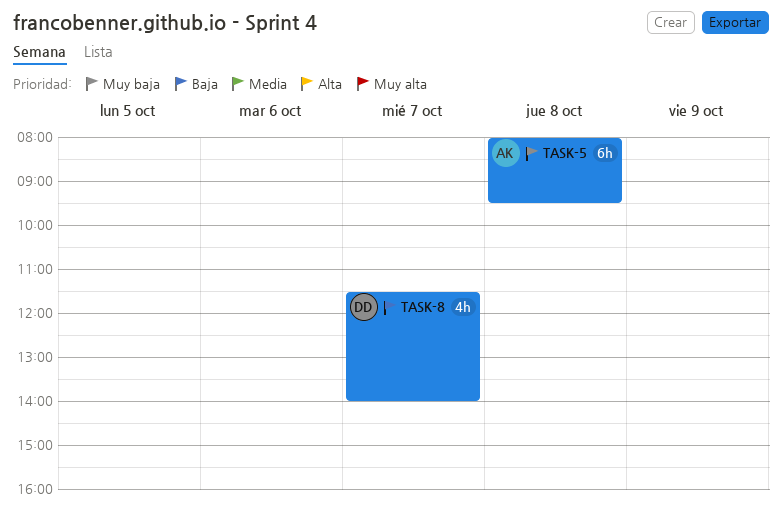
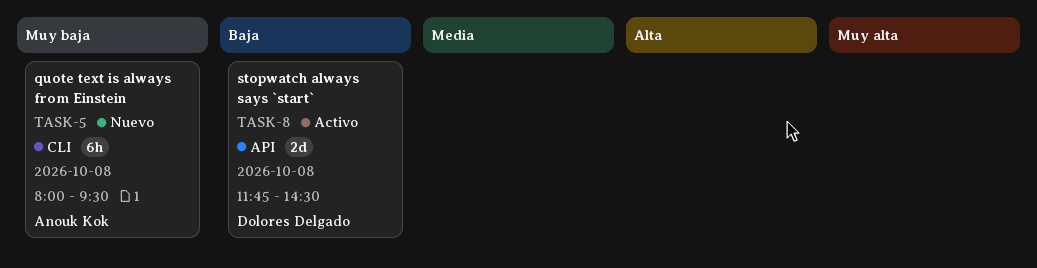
TASK-8, estimate: 4h -> 2d
TASK-8, day: Oct 7 -> Oct 8
TASK-8, begins: 11:30 -> 11:45
TASK-8, ends: 14:00 -> 14:30

